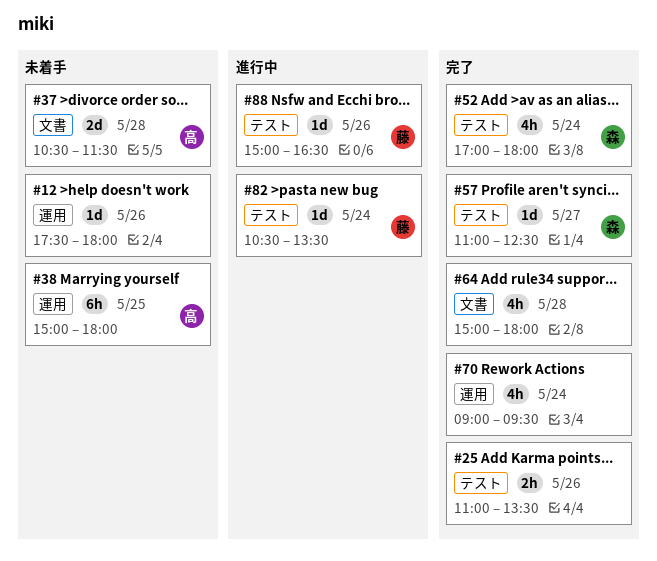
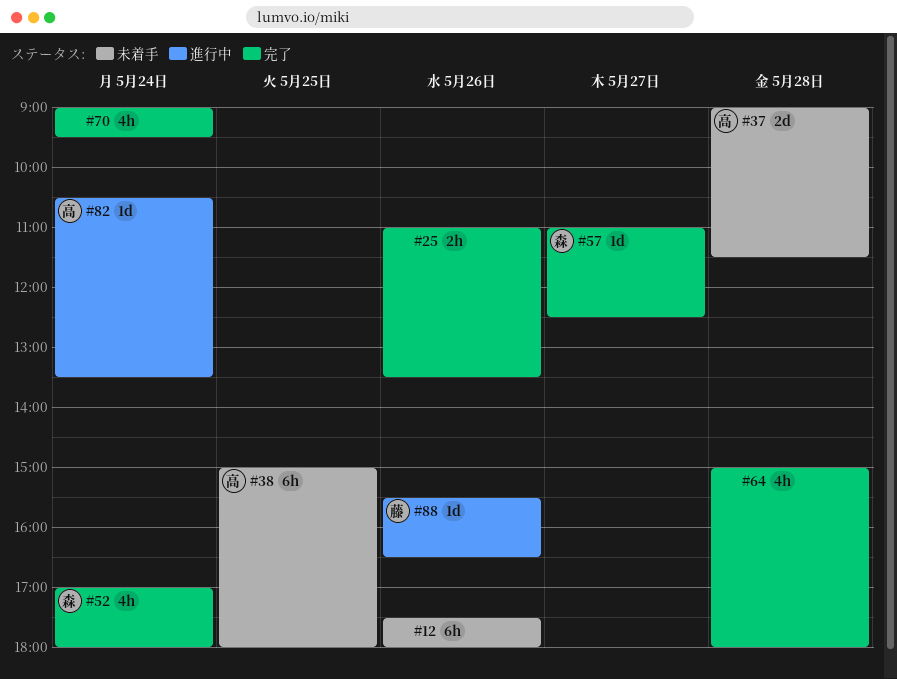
#12, estimate: 1d -> 6h
#37, begins: 10:30 -> 09:00
#82, owner: 藤 -> 高
#88, begins: 15:00 -> 15:30

